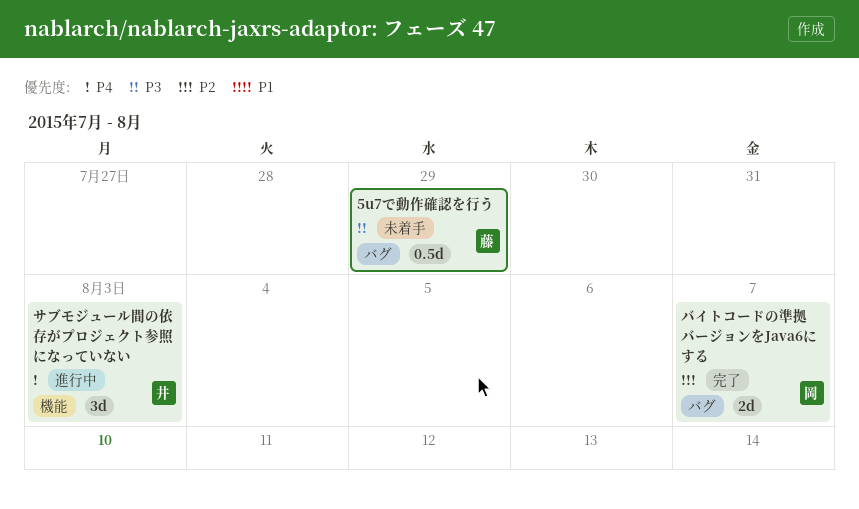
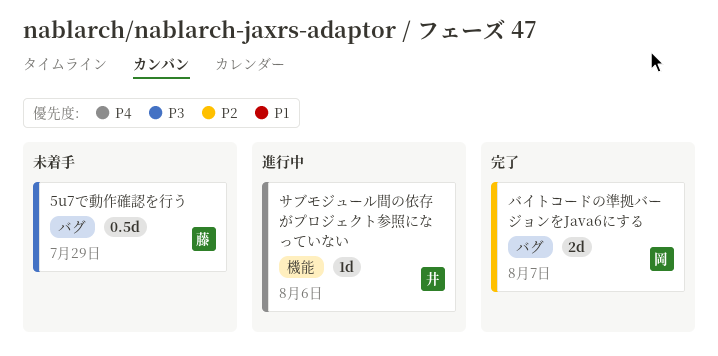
サブモジュール間の依存がプロジェクト参照になっていない, estimate: 3d -> 1d
サブモジュール間の依存がプロジェクト参照になっていない, due: Aug 3 -> Aug 6

